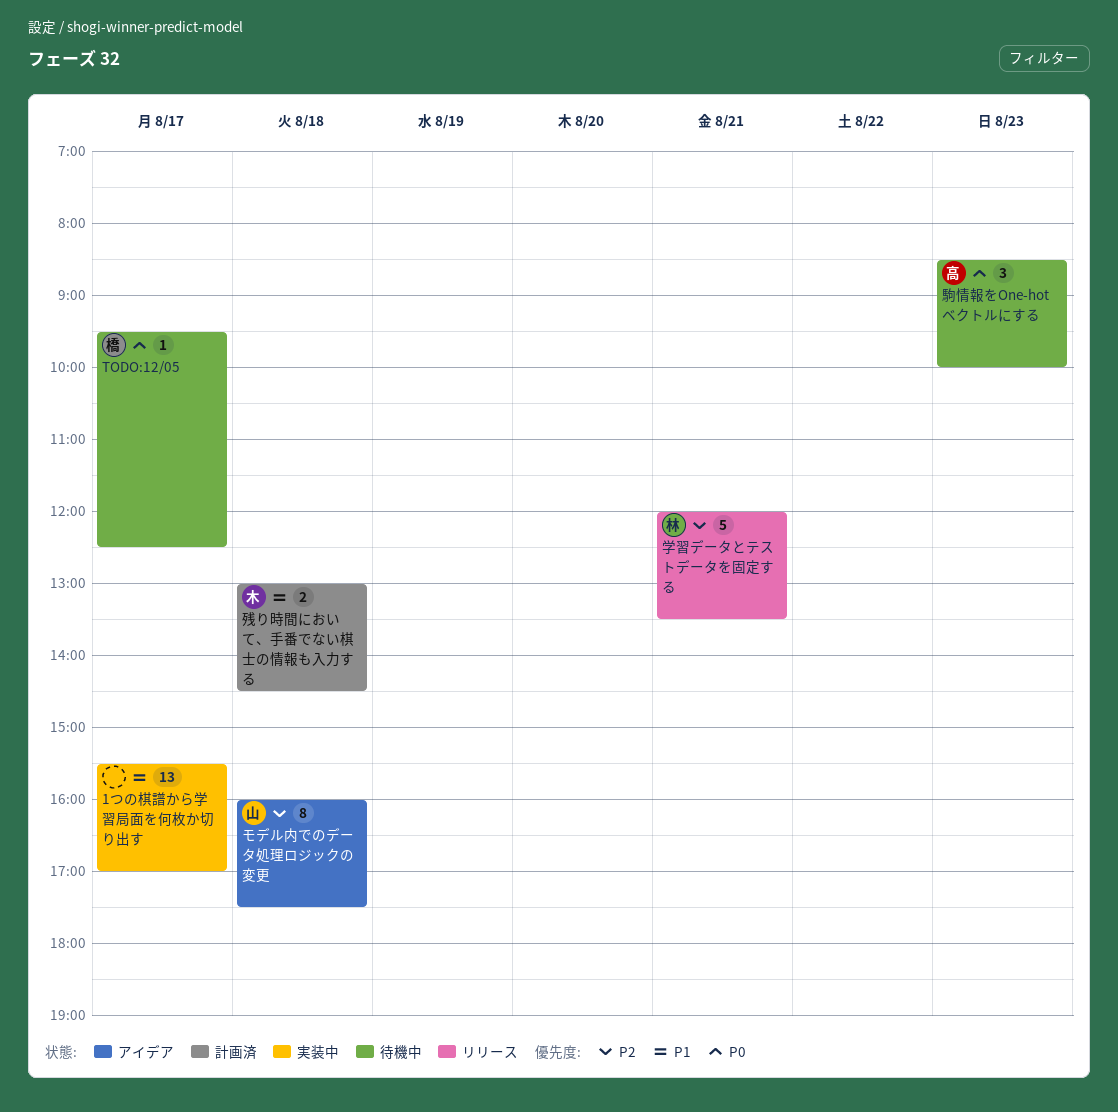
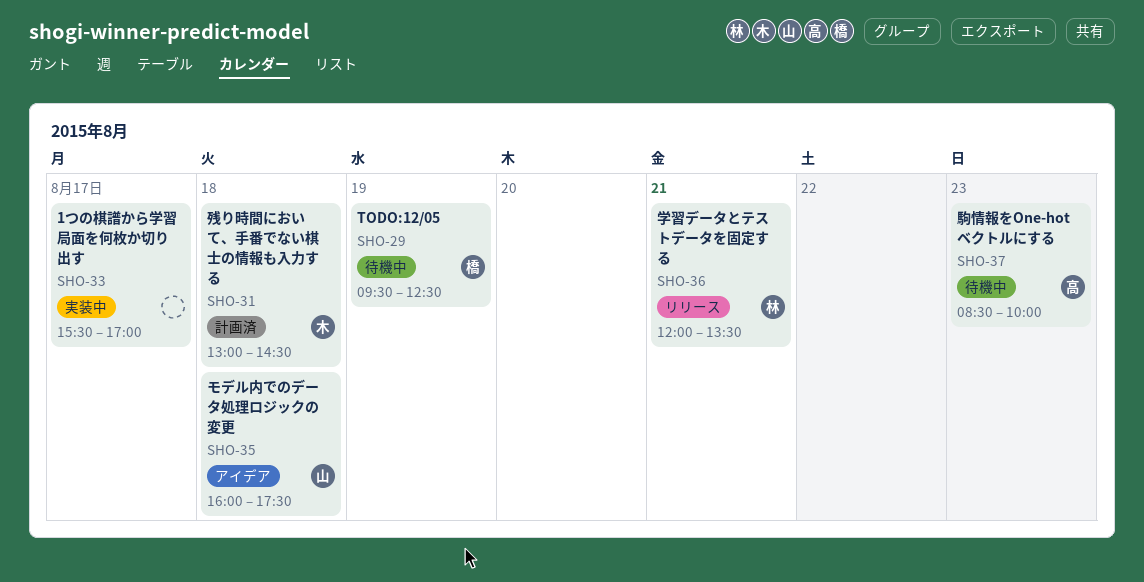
TODO:12/05, day: Aug 17 -> Aug 19

